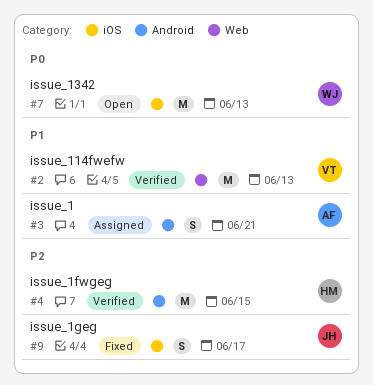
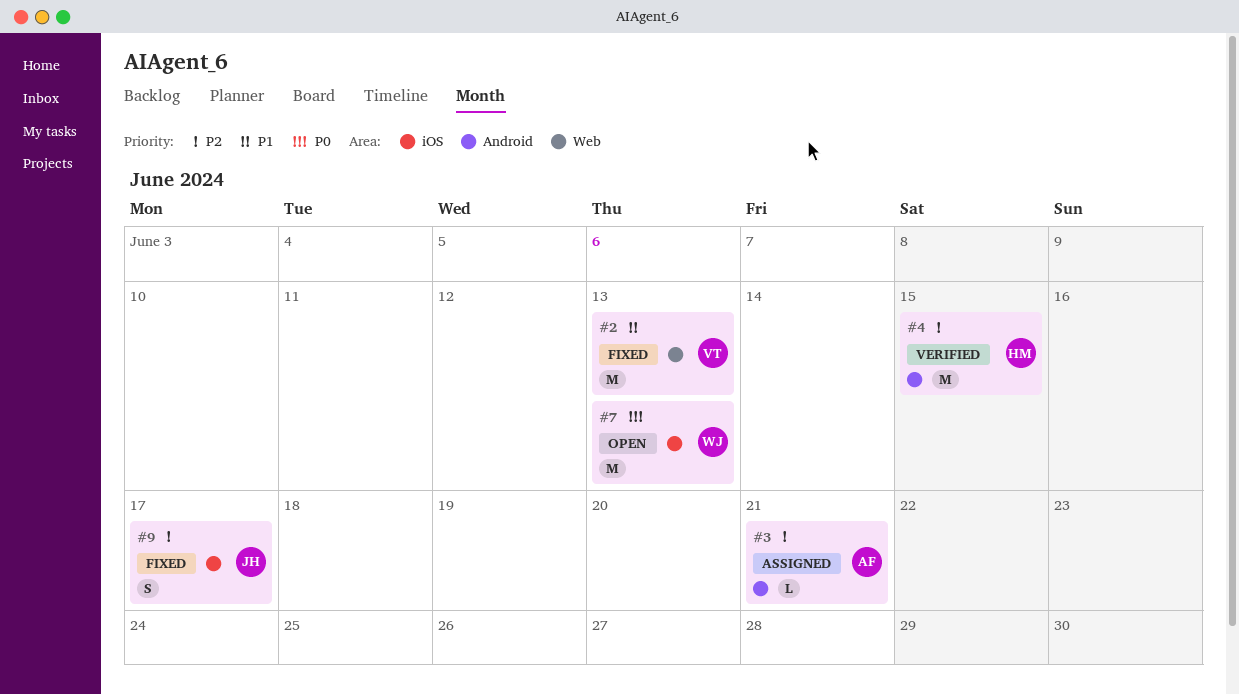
#2, status: Verified -> Fixed
#3, priority: P1 -> P2
#3, estimate: S -> L

